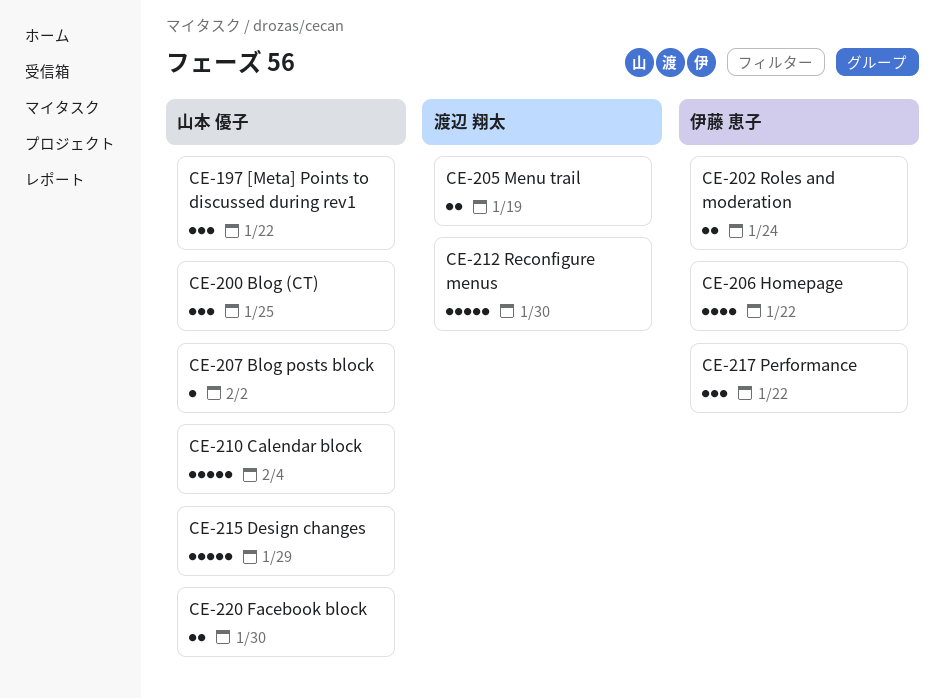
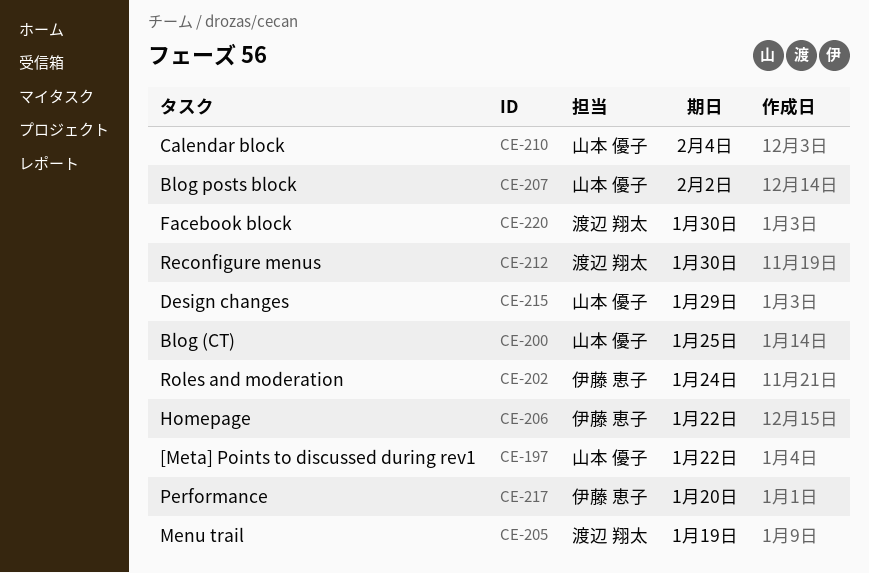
CE-217, due: Jan 22 -> Jan 20
CE-220, owner: 山本 優子 -> 渡辺 翔太

